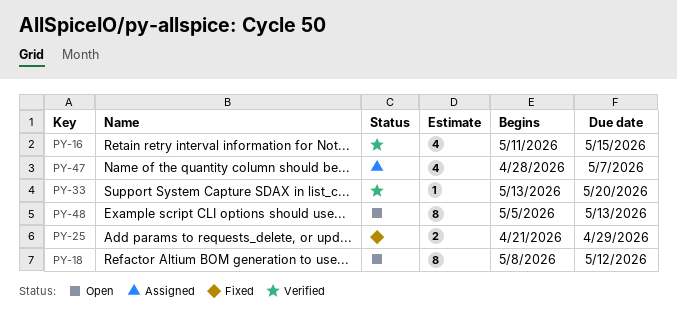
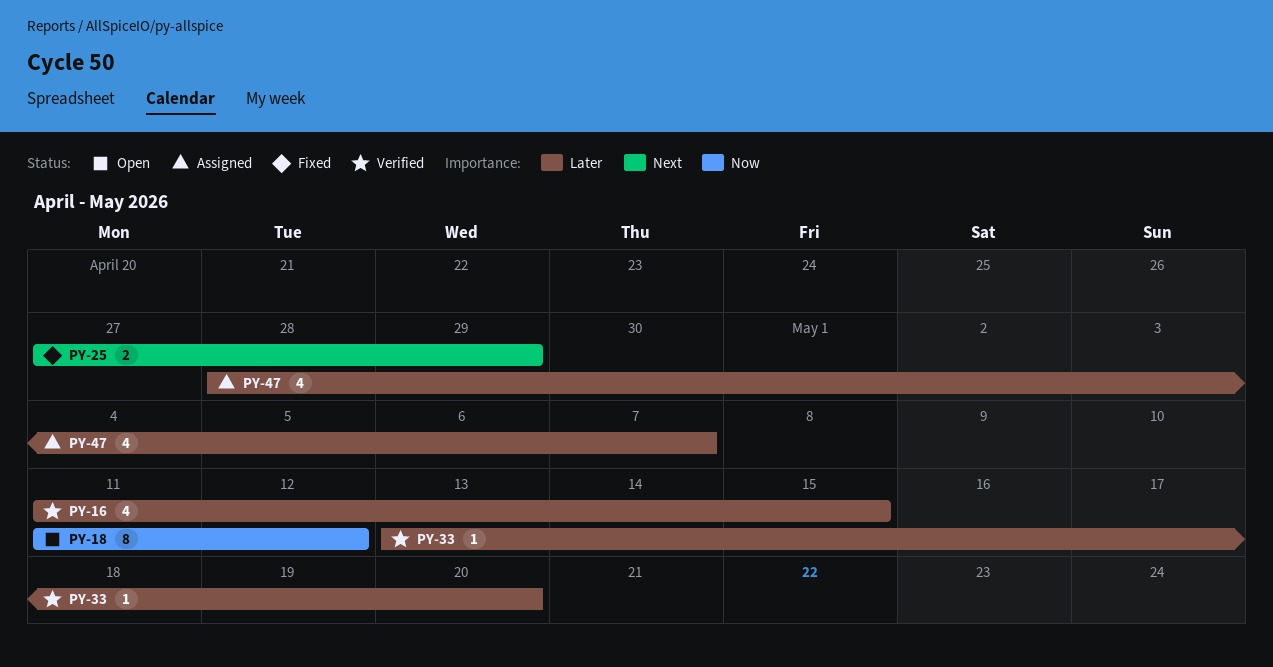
PY-18, start: May 8 -> May 11
PY-25, start: Apr 21 -> Apr 27
PY-48: present -> none

